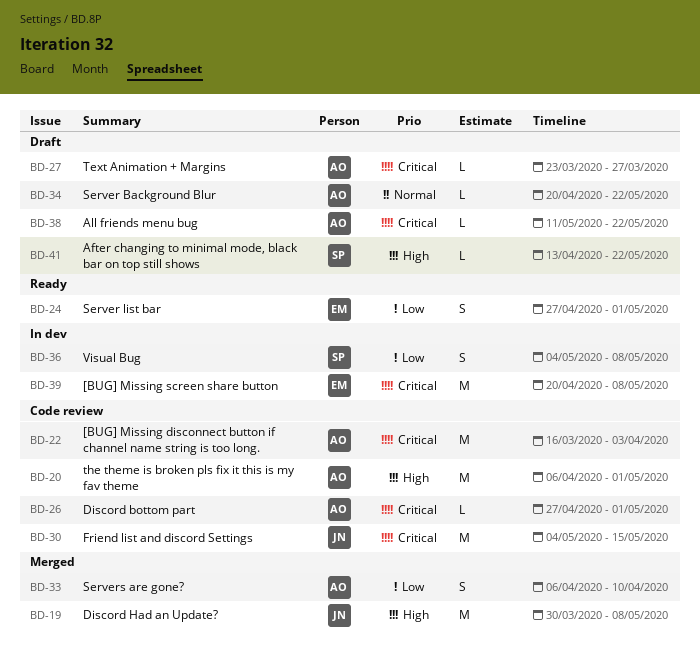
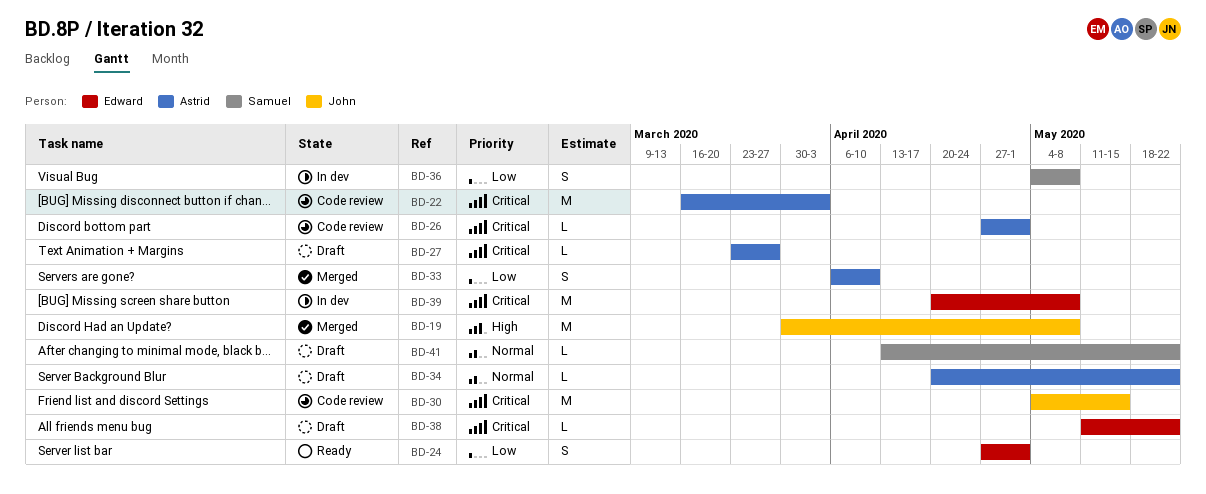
BD-20: present -> none
BD-38, owner: Astrid -> Edward
BD-41, priority: High -> Normal

